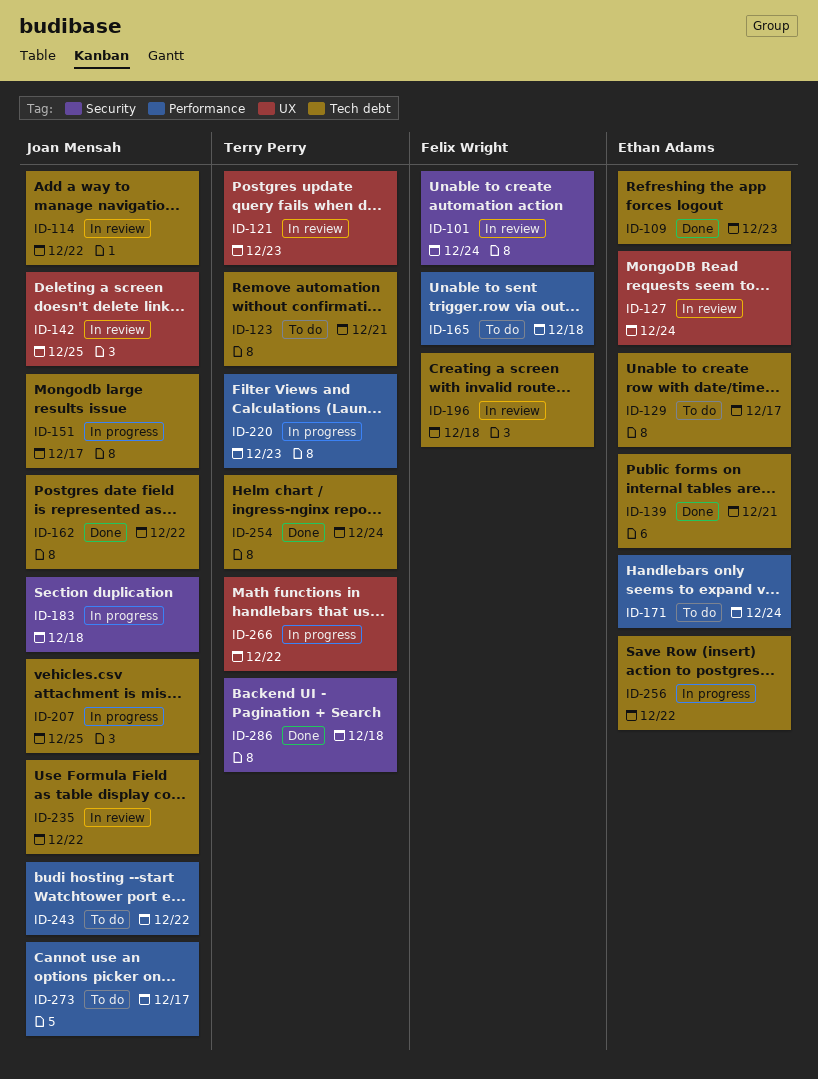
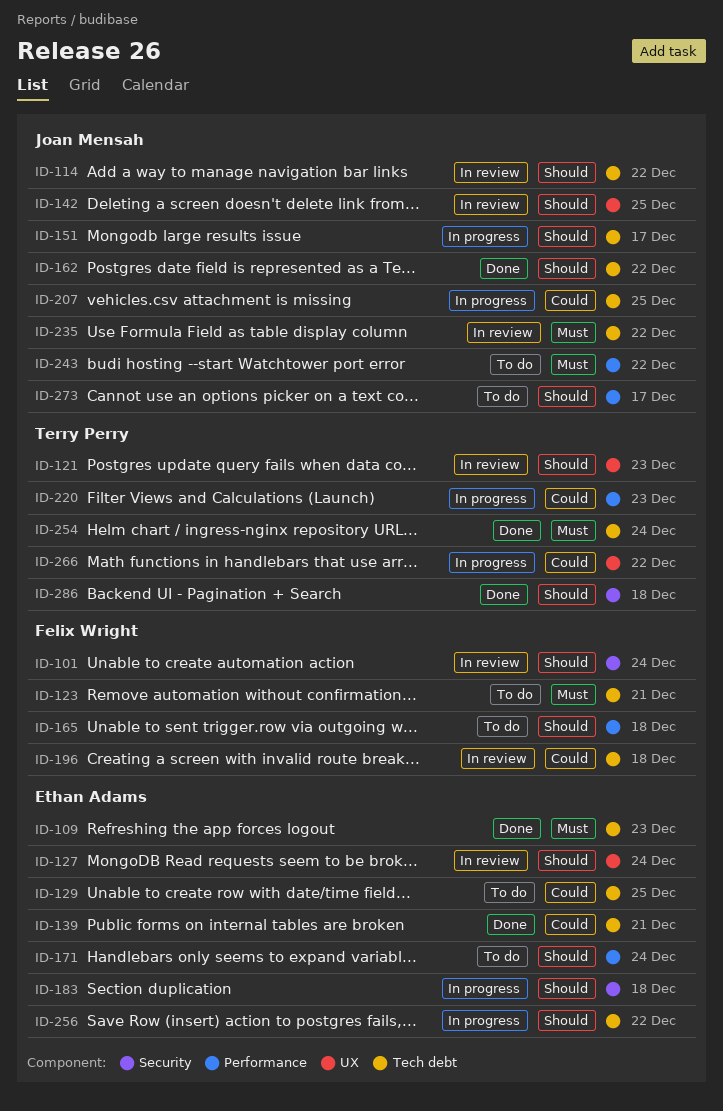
ID-123, owner: Terry Perry -> Felix Wright
ID-129, due: Dec 17 -> Dec 25
ID-183, owner: Joan Mensah -> Ethan Adams

